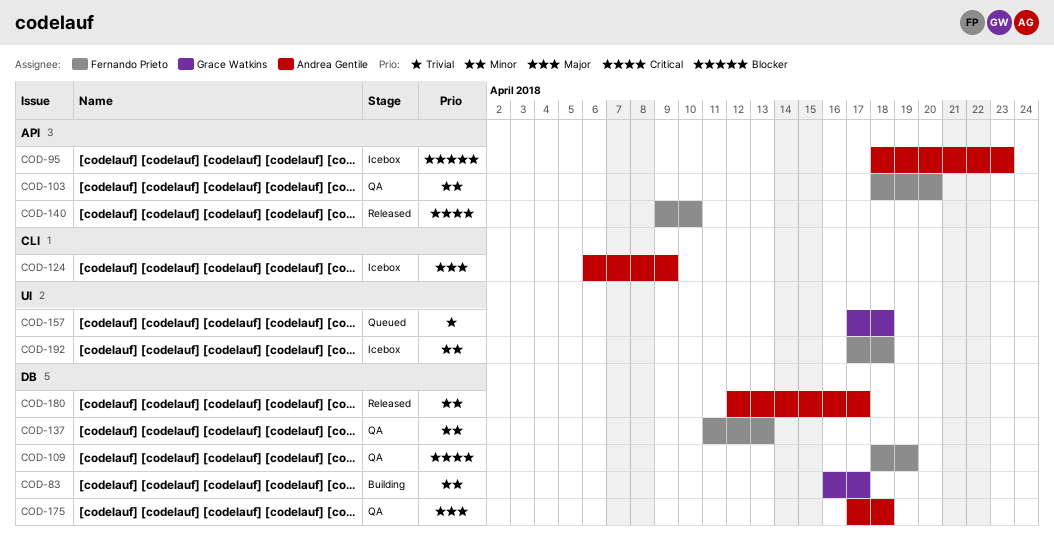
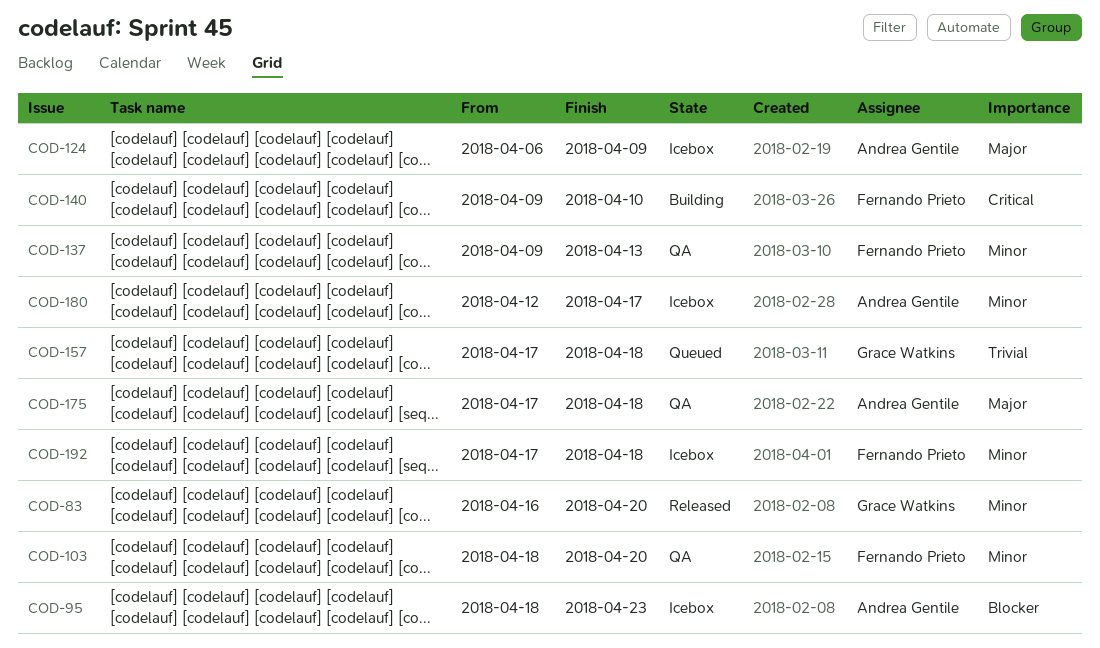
COD-83, status: Building -> Released
COD-83, due: Apr 17 -> Apr 20
COD-109: present -> none
COD-137, start: Apr 11 -> Apr 9
COD-140, status: Released -> Building
COD-180, status: Released -> Icebox

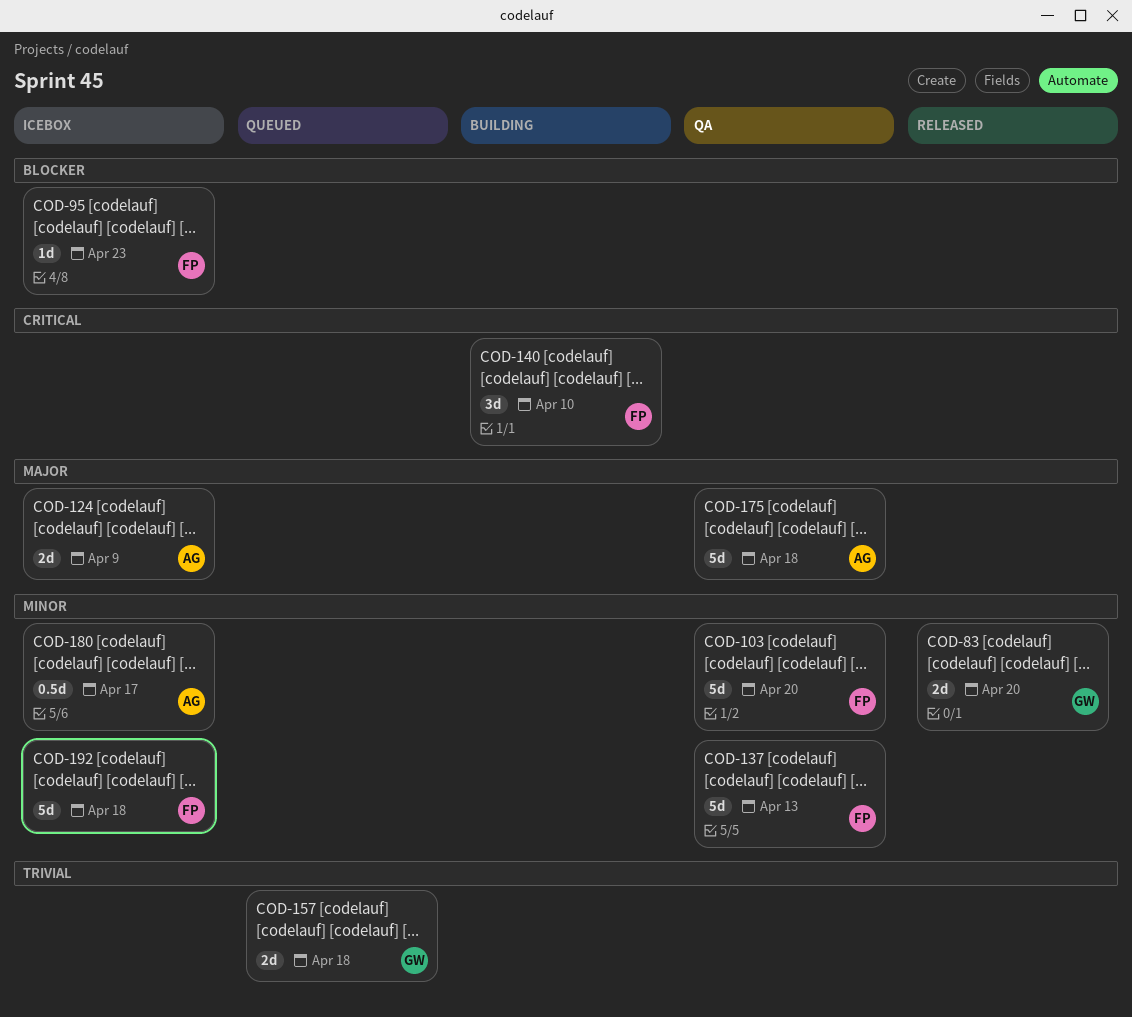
COD-95, owner: Andrea Gentile -> Fernando Prieto

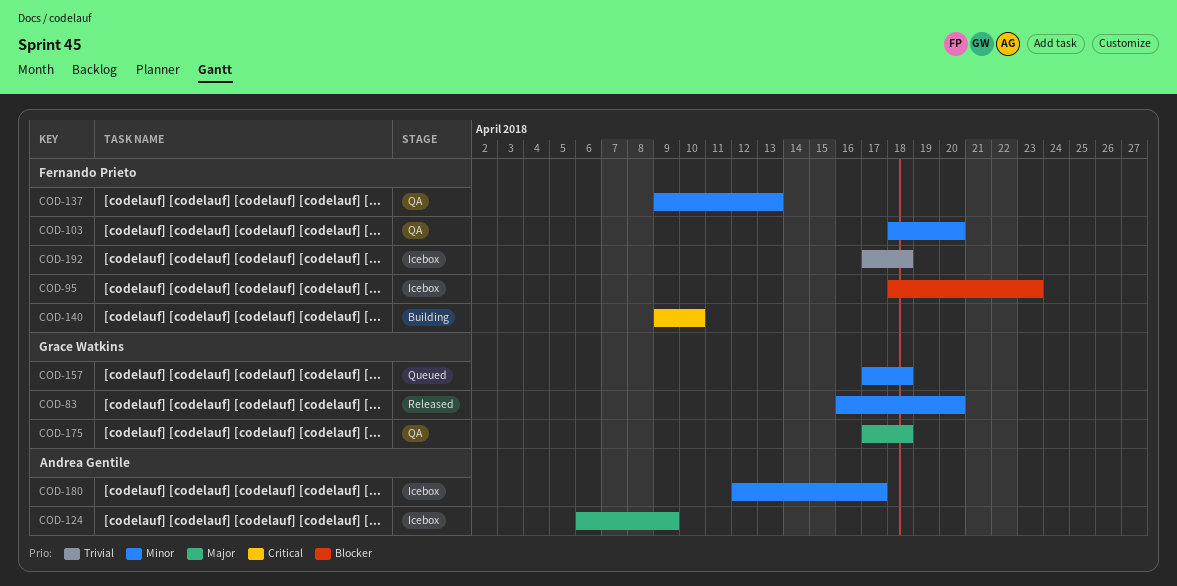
COD-157, priority: Trivial -> Minor
COD-175, owner: Andrea Gentile -> Grace Watkins
COD-192, priority: Minor -> Trivial

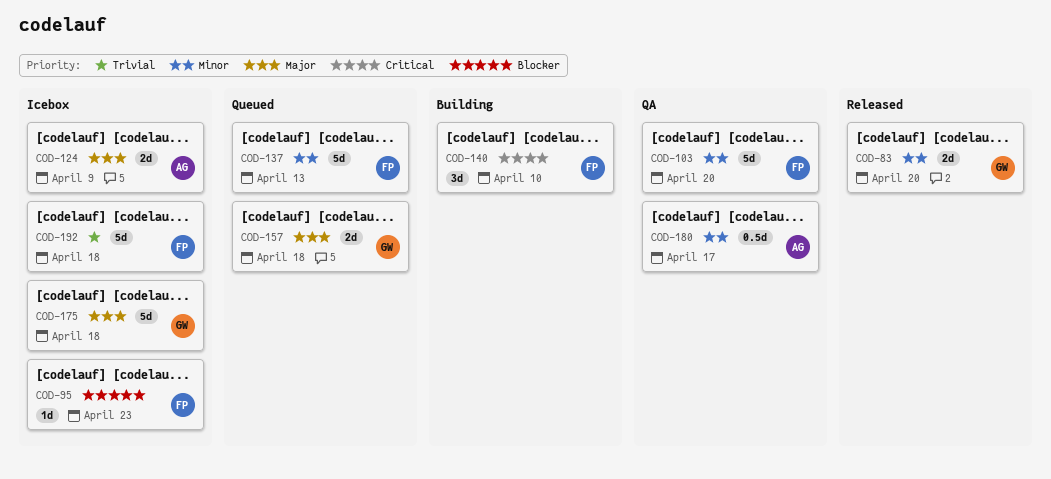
COD-137, status: QA -> Queued
COD-157, priority: Minor -> Major
COD-175, status: QA -> Icebox
COD-180, status: Icebox -> QA

